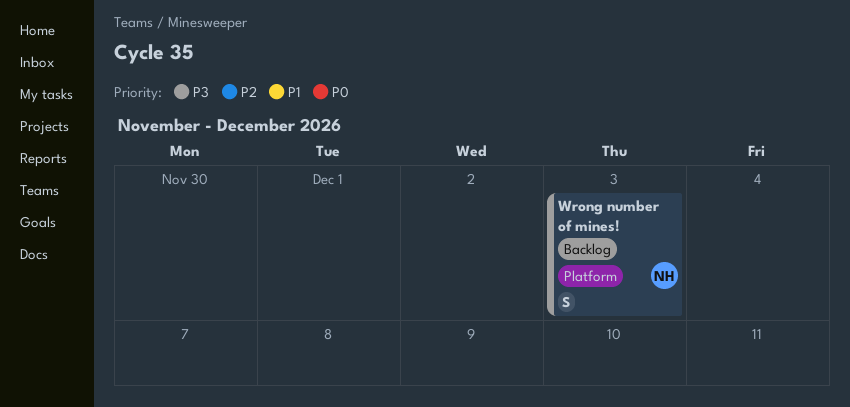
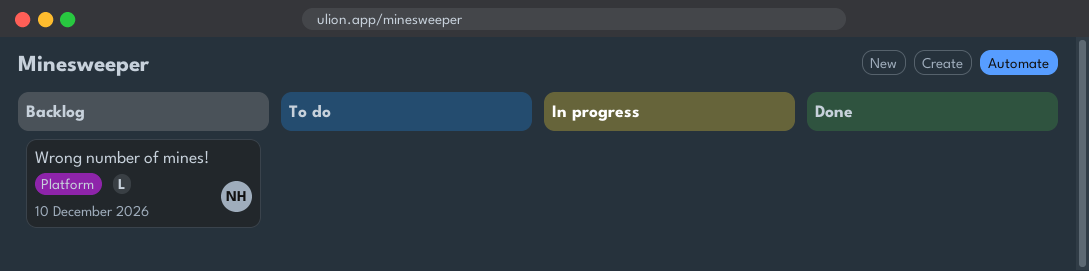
Wrong number of mines!, estimate: S -> L
Wrong number of mines!, due: Dec 3 -> Dec 10

